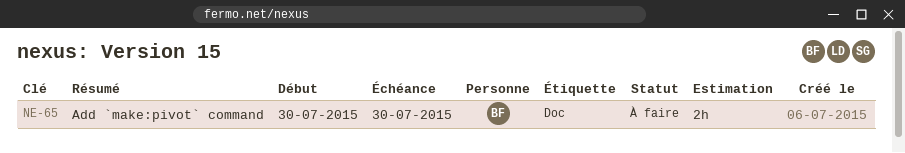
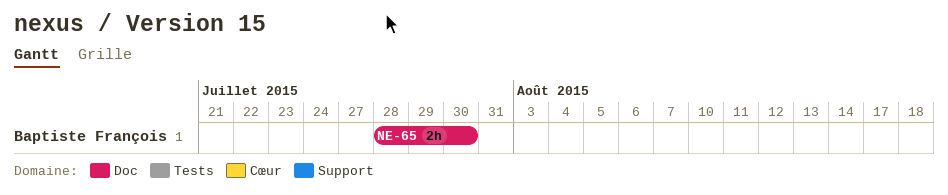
NE-65, start: Jul 30 -> Jul 28

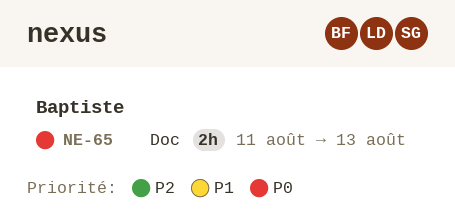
NE-65, start: Jul 28 -> Aug 11
NE-65, due: Jul 30 -> Aug 13

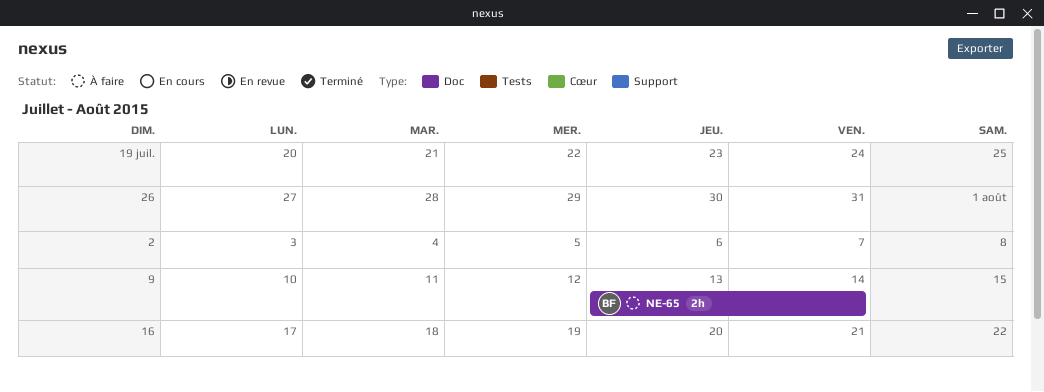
NE-65, start: Aug 11 -> Aug 13
NE-65, due: Aug 13 -> Aug 14

